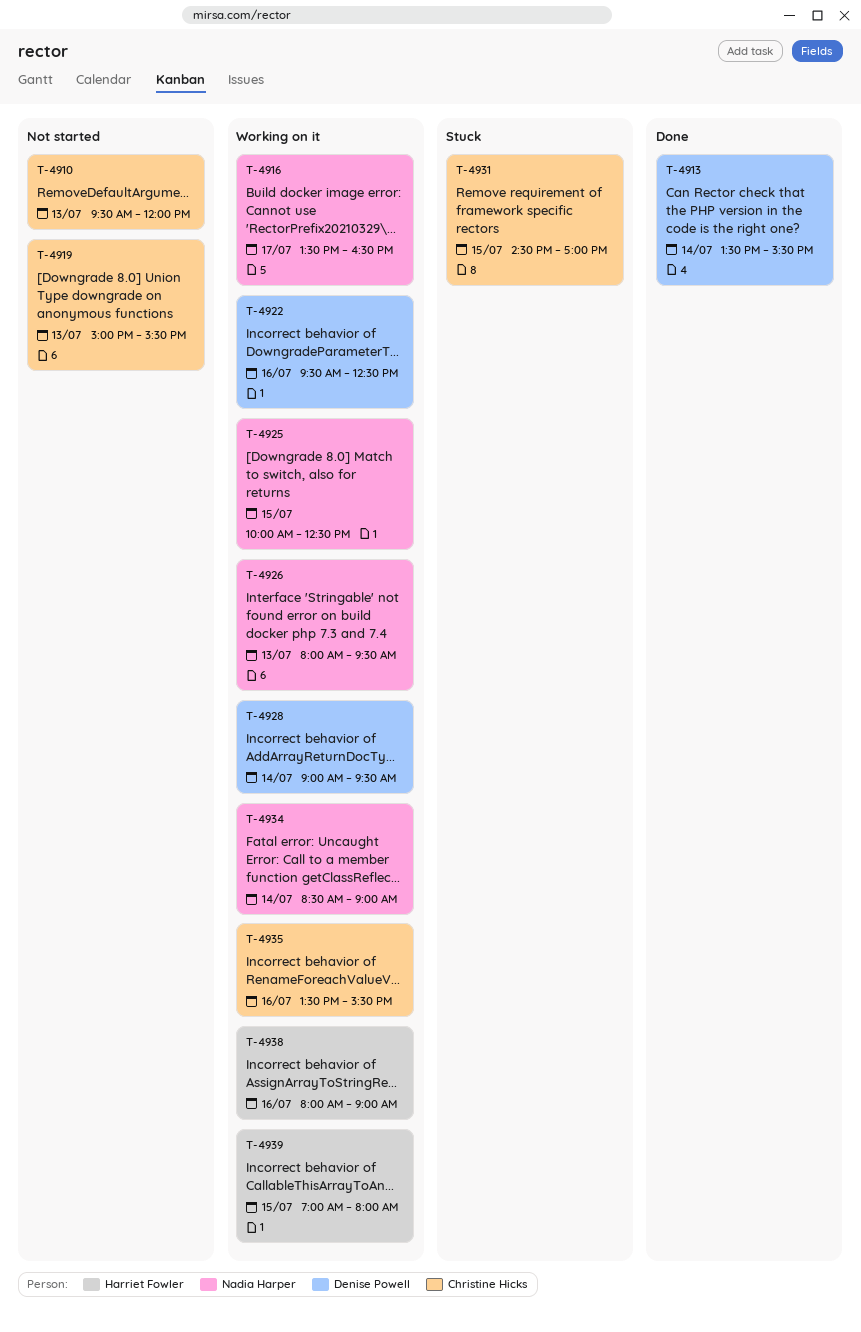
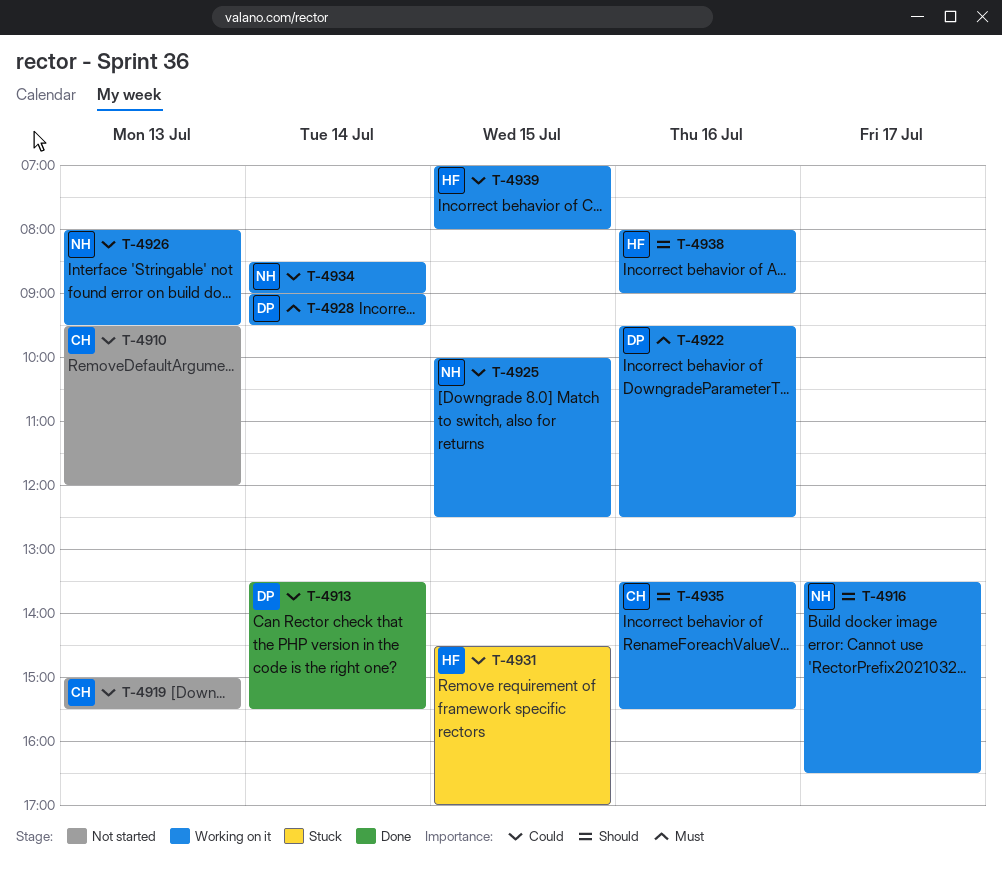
T-4931, owner: Christine Hicks -> Harriet Fowler

